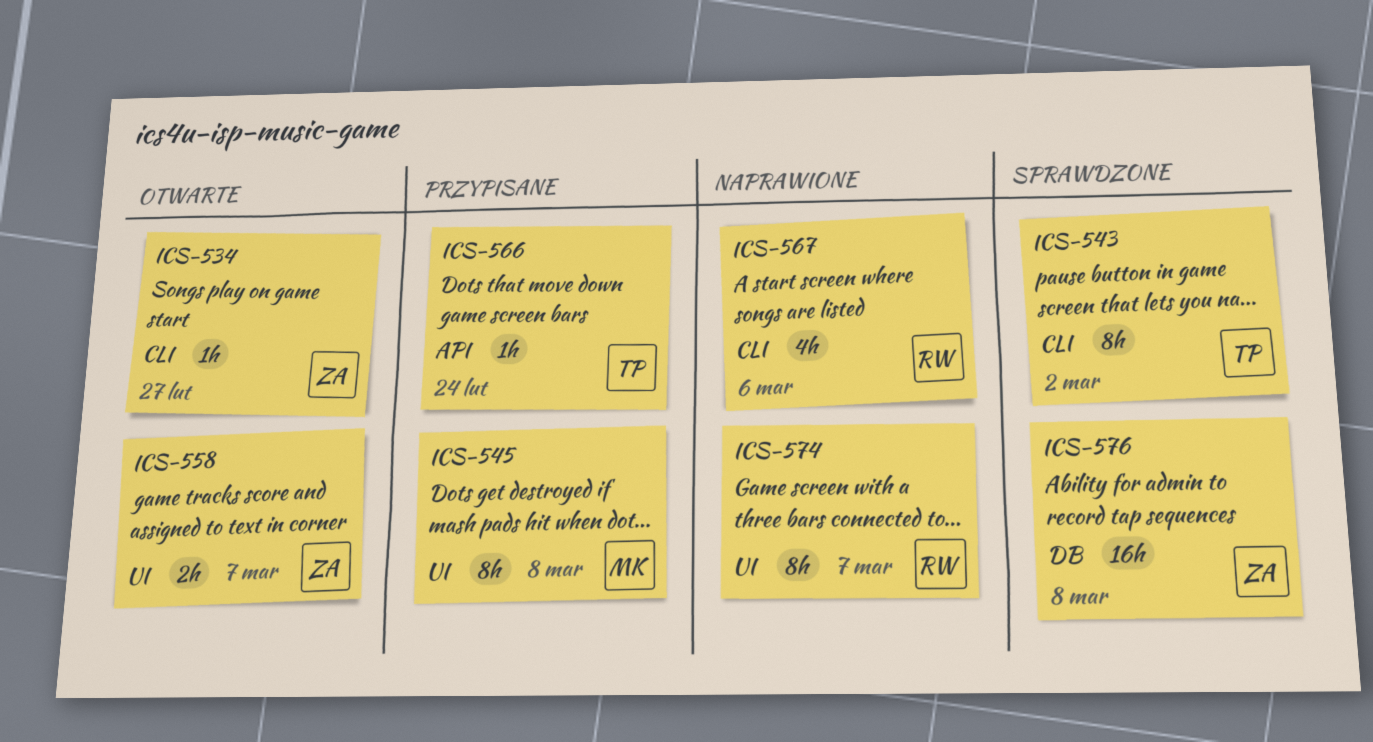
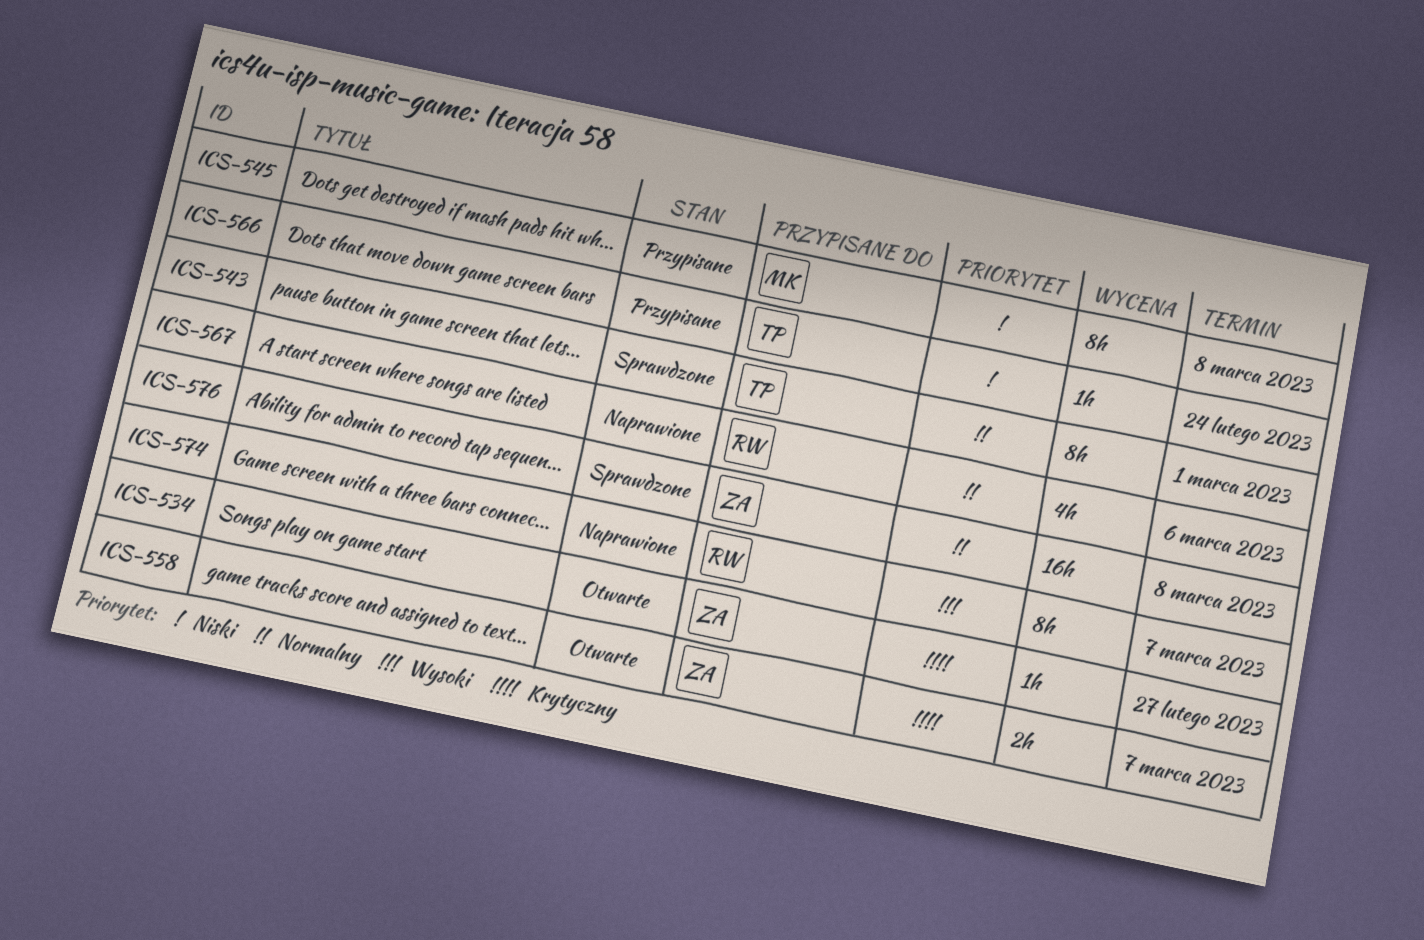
ICS-543, due: Mar 2 -> Mar 1

